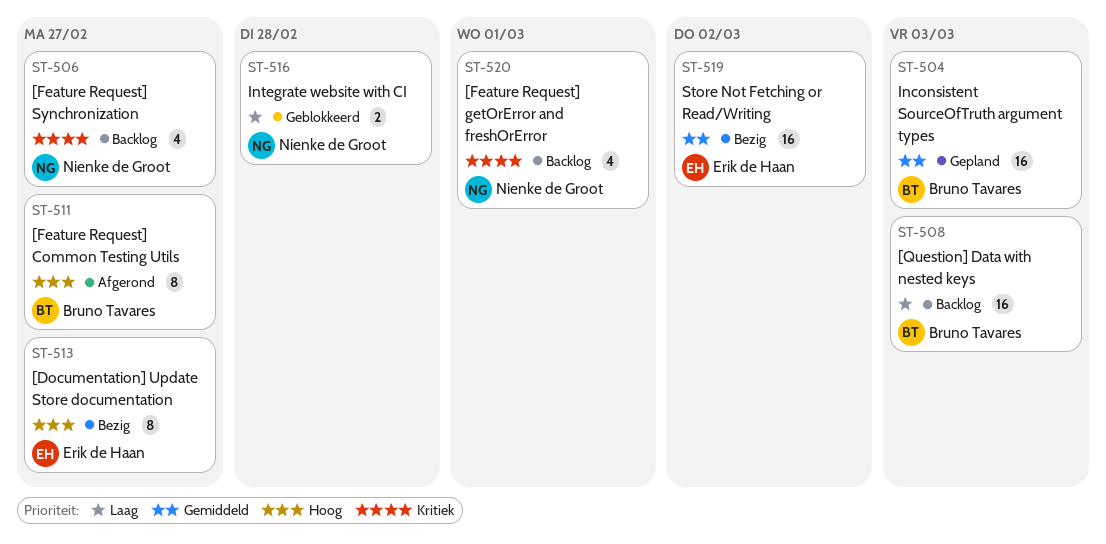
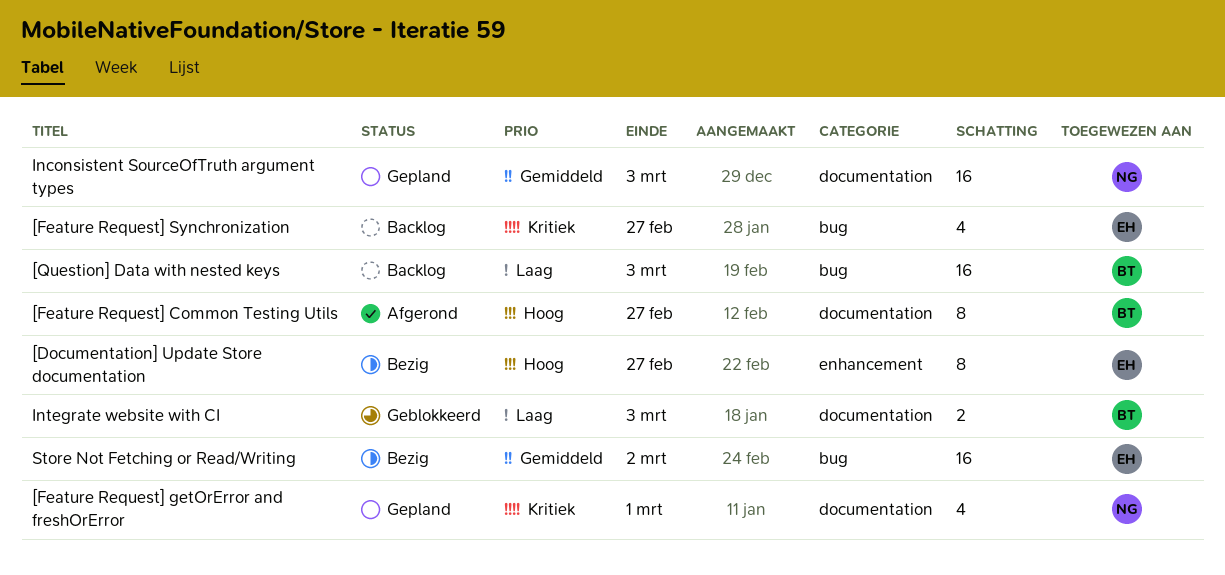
[Feature Request] getOrError and freshOrError, status: Backlog -> Gepland
[Feature Request] Synchronization, owner: Nienke de Groot -> Erik de Haan
Inconsistent SourceOfTruth argument types, owner: Bruno Tavares -> Nienke de Groot
Integrate website with CI, owner: Nienke de Groot -> Bruno Tavares
Integrate website with CI, due: Feb 28 -> Mar 3

